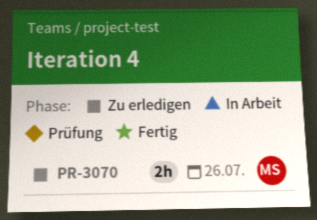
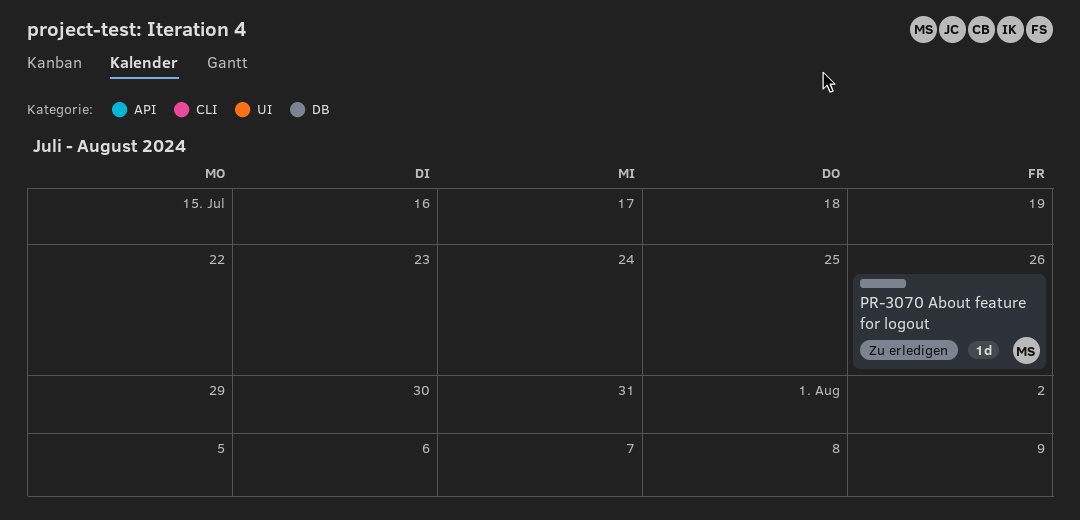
PR-3070, estimate: 2h -> 1d

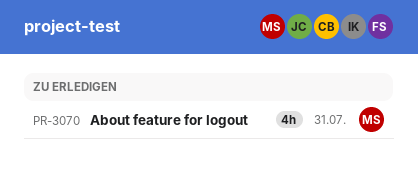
PR-3070, estimate: 1d -> 4h
PR-3070, due: Jul 26 -> Jul 31

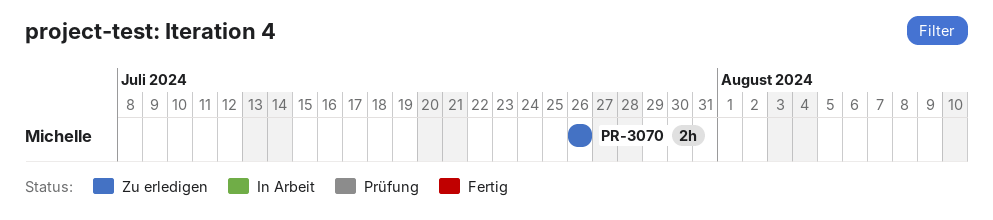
PR-3070, estimate: 4h -> 2h
PR-3070, due: Jul 31 -> Jul 26

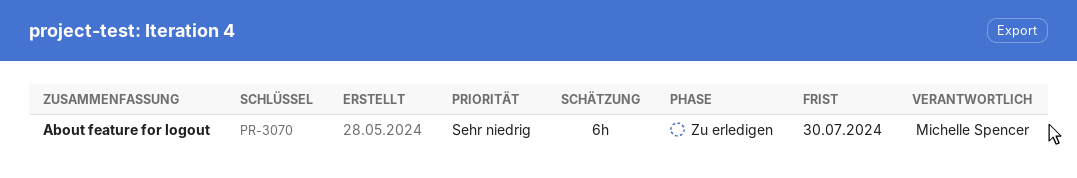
PR-3070, estimate: 2h -> 6h
PR-3070, due: Jul 26 -> Jul 30

